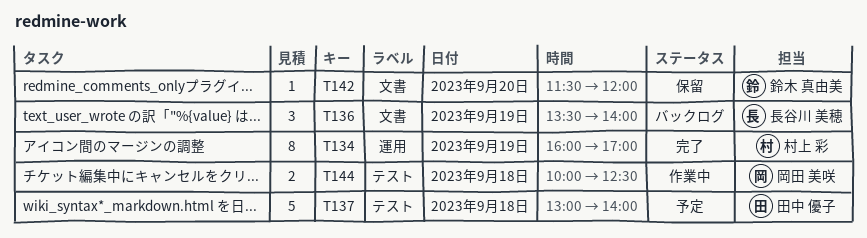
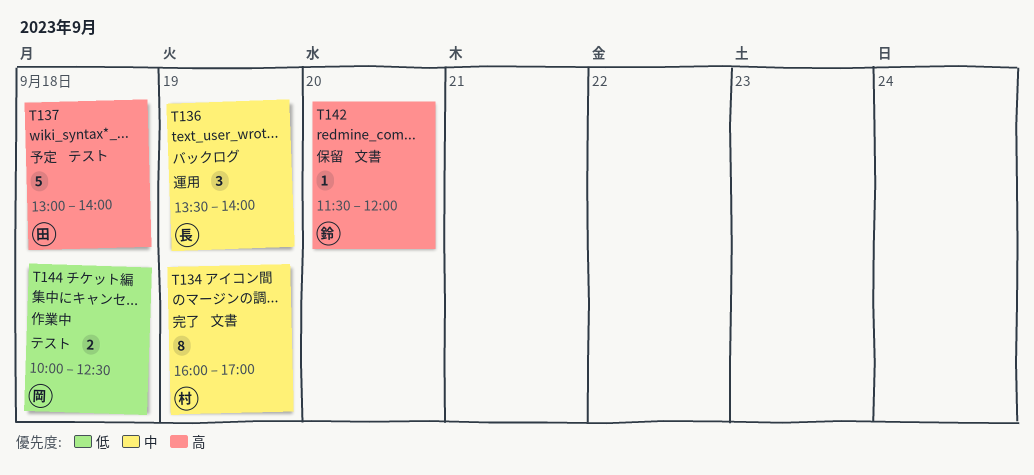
T134, label: 運用 -> 文書
T136, label: 文書 -> 運用

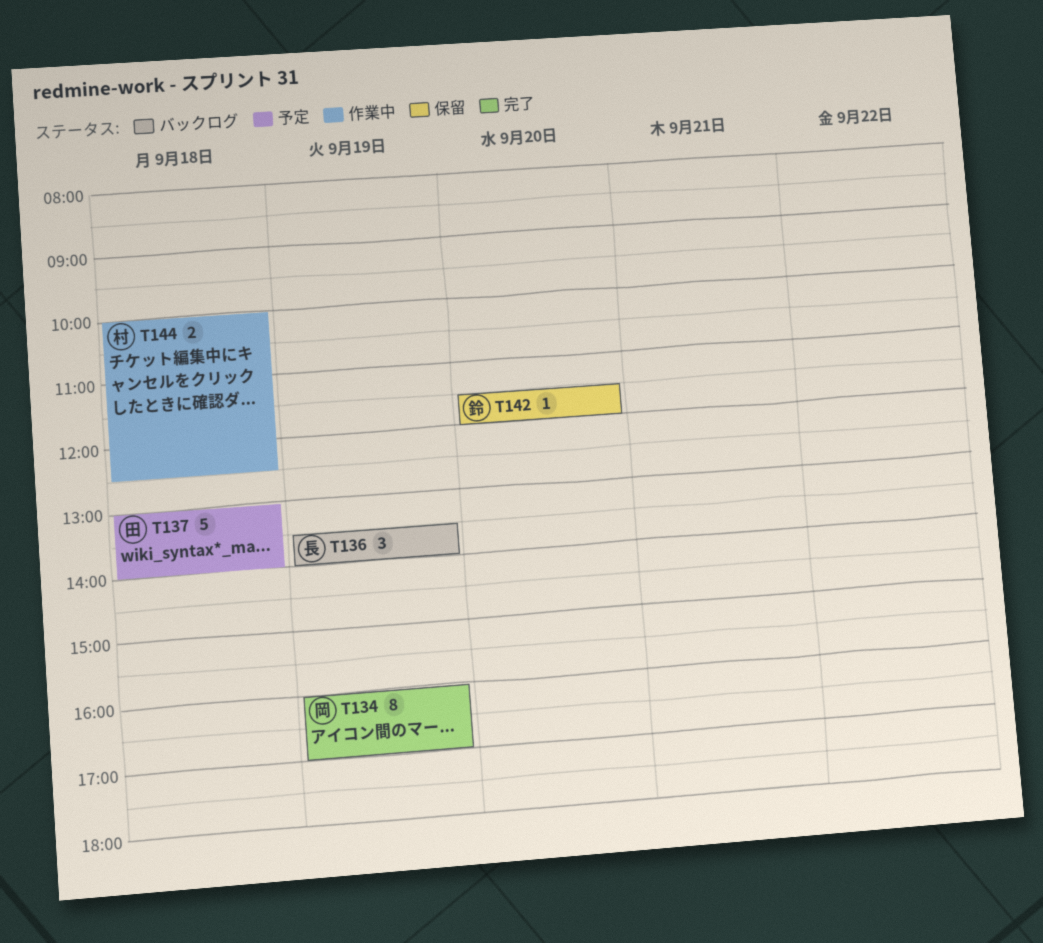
T134, owner: 村 -> 岡
T144, owner: 岡 -> 村

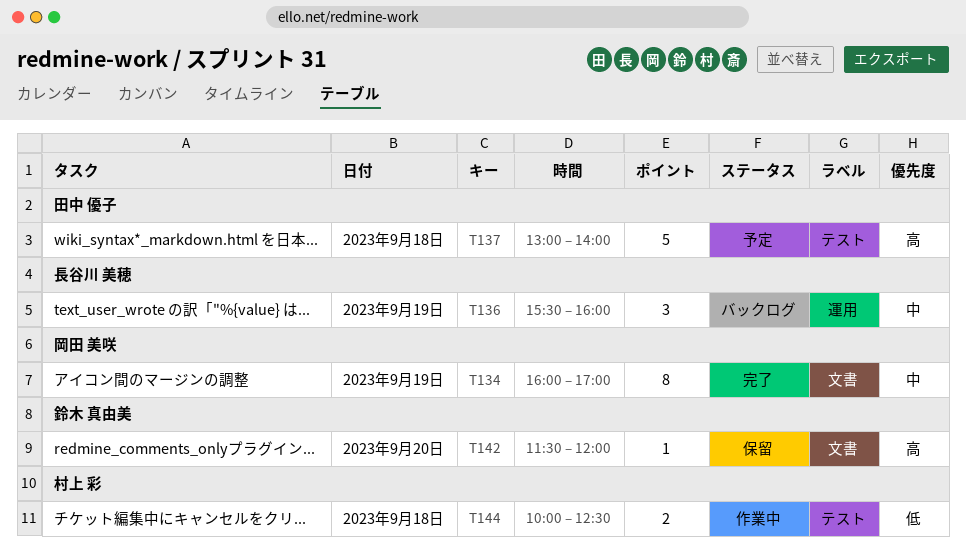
T136, begins: 13:30 -> 15:30
T136, ends: 14:00 -> 16:00

